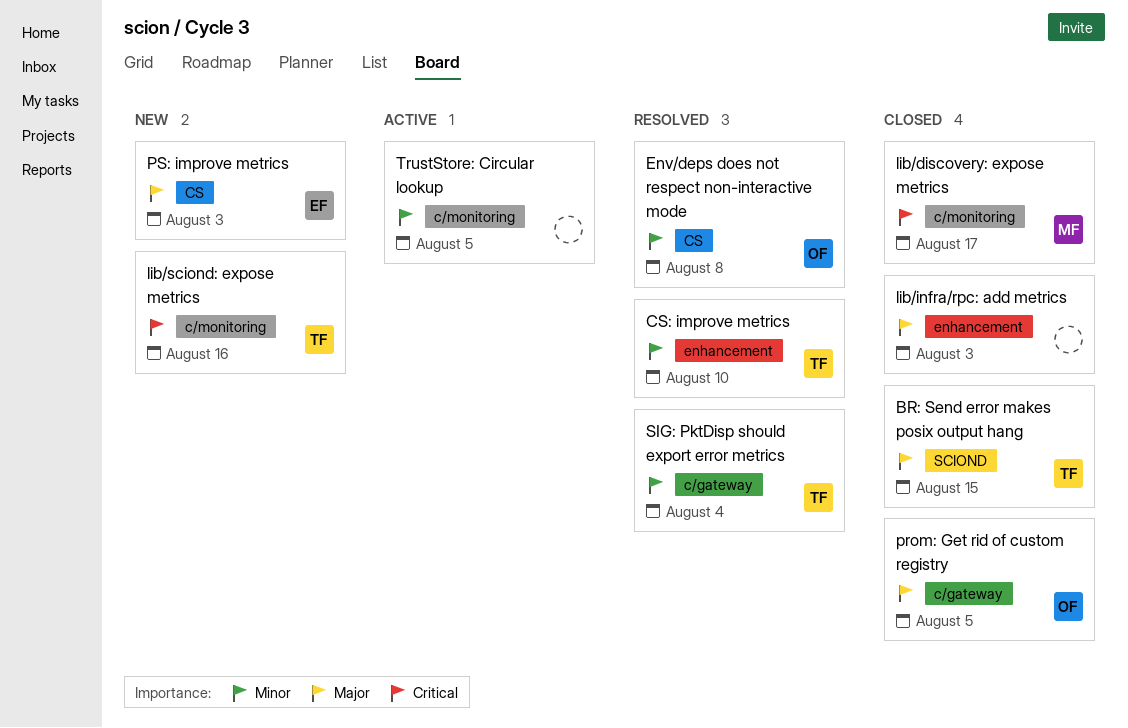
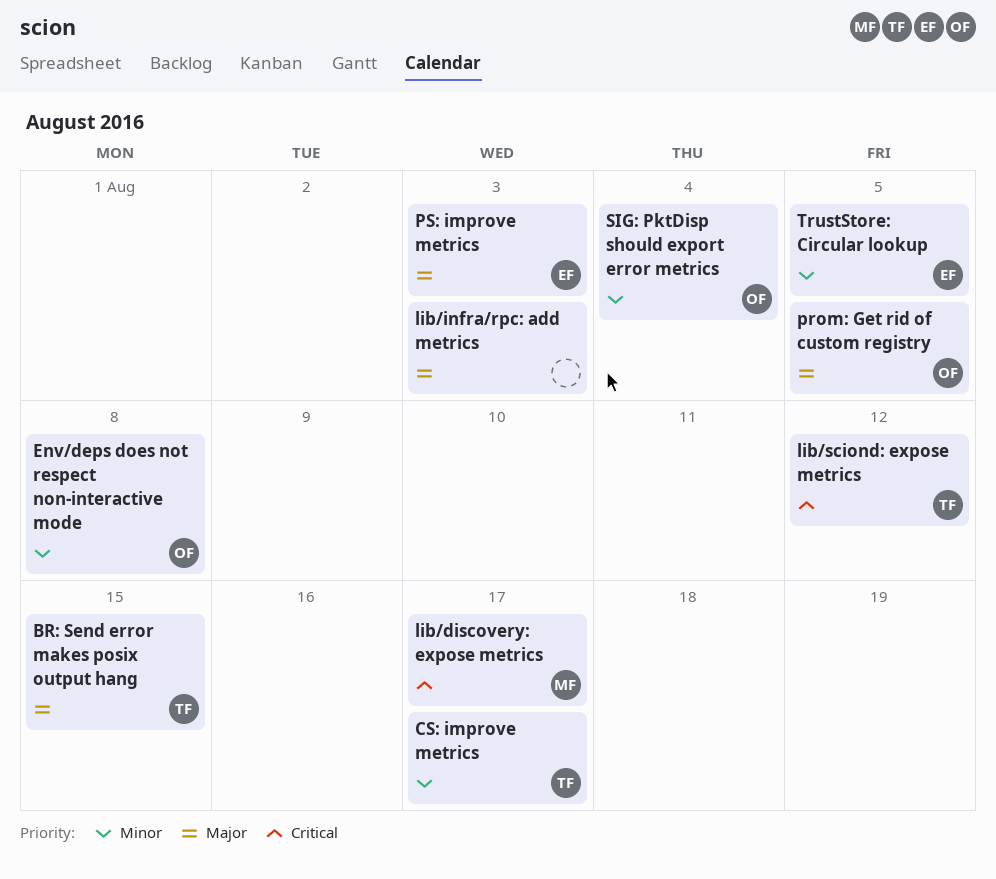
CS: improve metrics, due: Aug 10 -> Aug 17
lib/sciond: expose metrics, due: Aug 16 -> Aug 12
SIG: PktDisp should export error metrics, owner: TF -> OF
TrustStore: Circular lookup, owner: none -> EF

